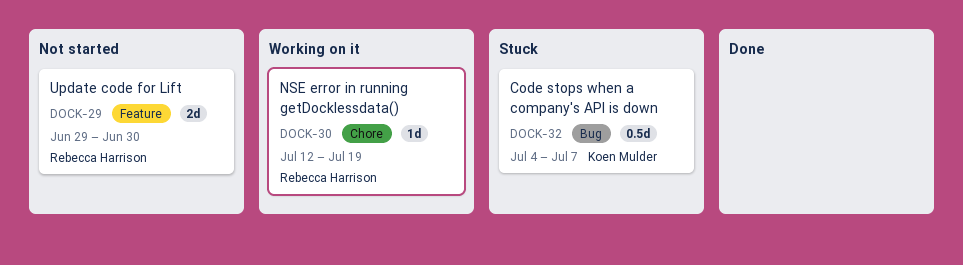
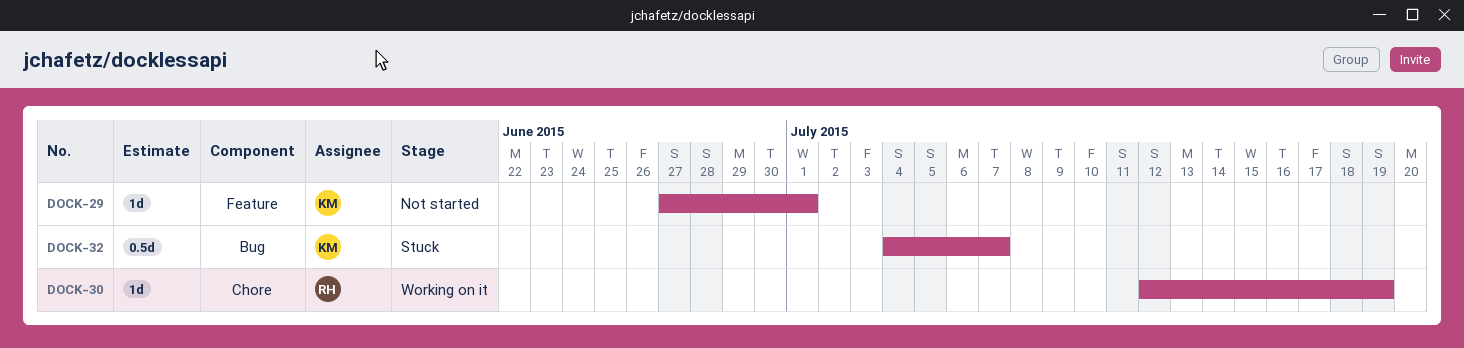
DOCK-29, owner: Rebecca Harrison -> Koen Mulder
DOCK-29, estimate: 2d -> 1d
DOCK-29, start: Jun 29 -> Jun 27
DOCK-29, due: Jun 30 -> Jul 1

